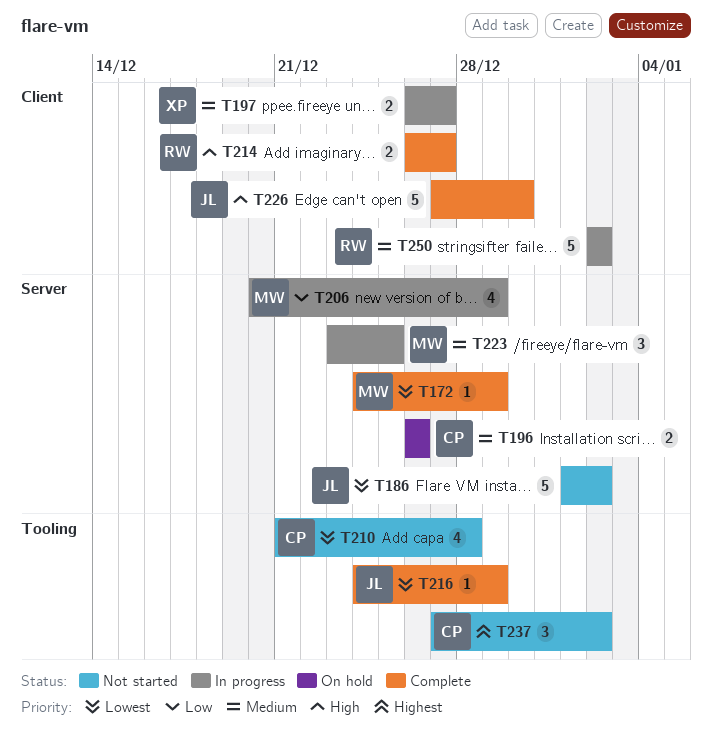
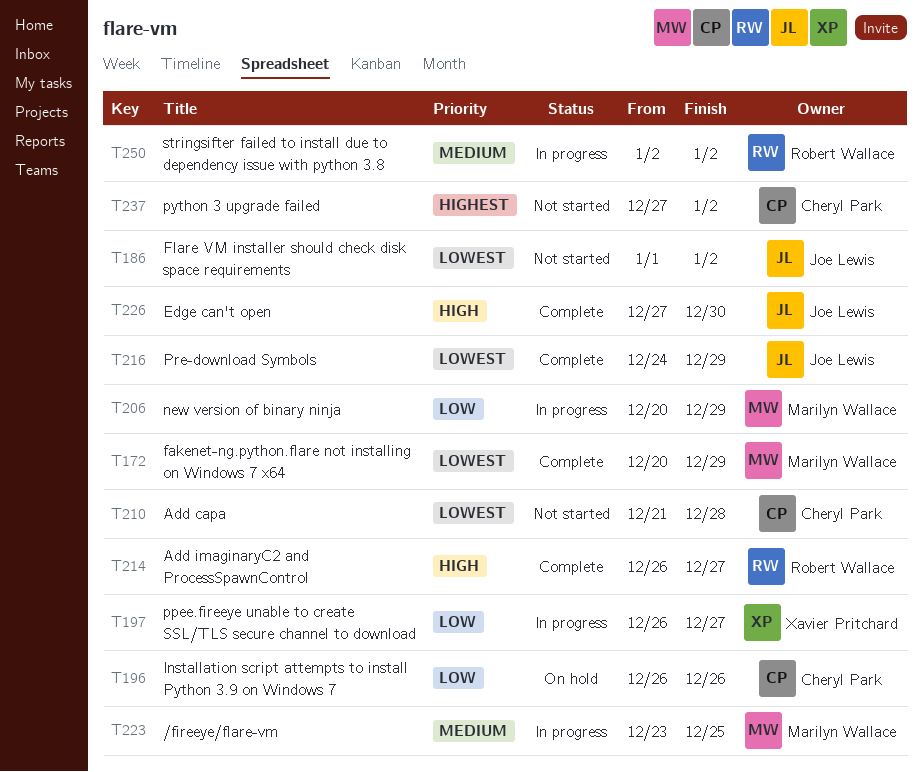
T172, start: Dec 24 -> Dec 20
T196, priority: Medium -> Low
T197, priority: Medium -> Low

